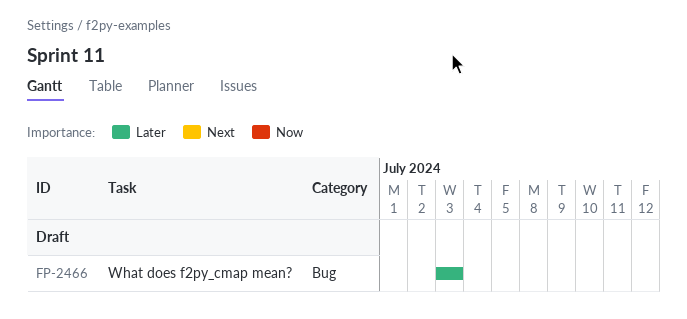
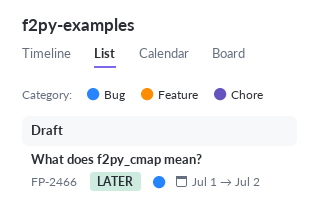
FP-2466, start: Jul 3 -> Jul 1
FP-2466, due: Jul 3 -> Jul 2

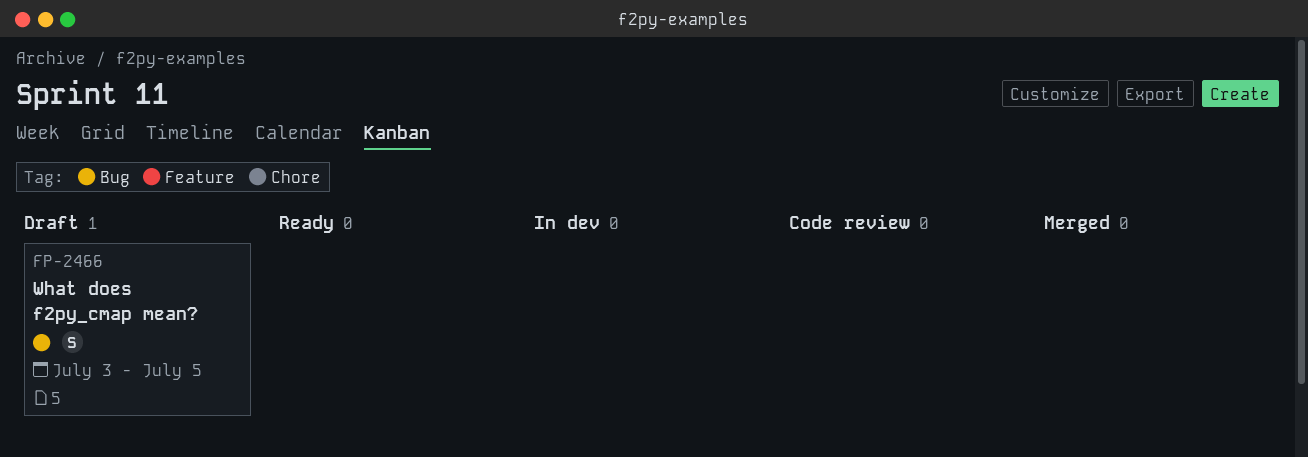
FP-2466, start: Jul 1 -> Jul 3
FP-2466, due: Jul 2 -> Jul 5

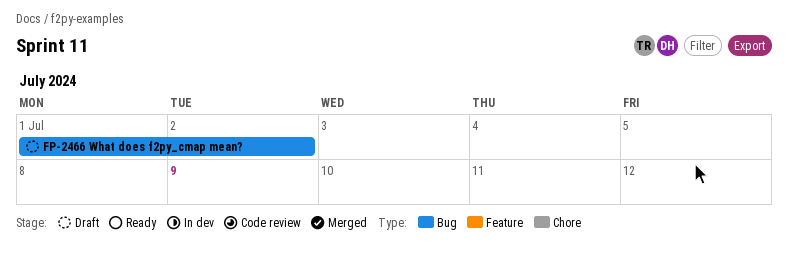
FP-2466, start: Jul 3 -> Jul 1
FP-2466, due: Jul 5 -> Jul 2

